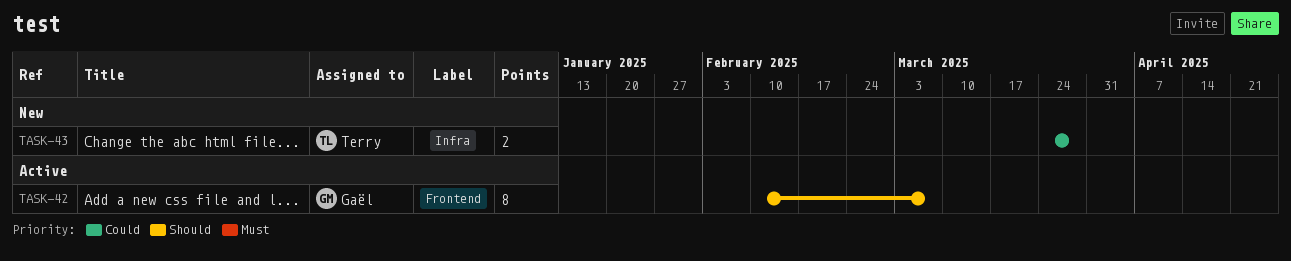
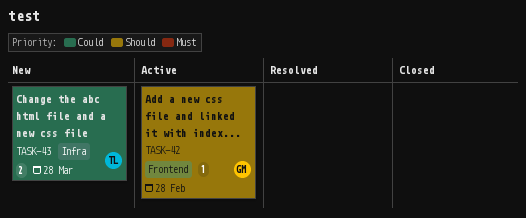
TASK-42, estimate: 8 -> 1
TASK-42, due: Mar 7 -> Feb 28

